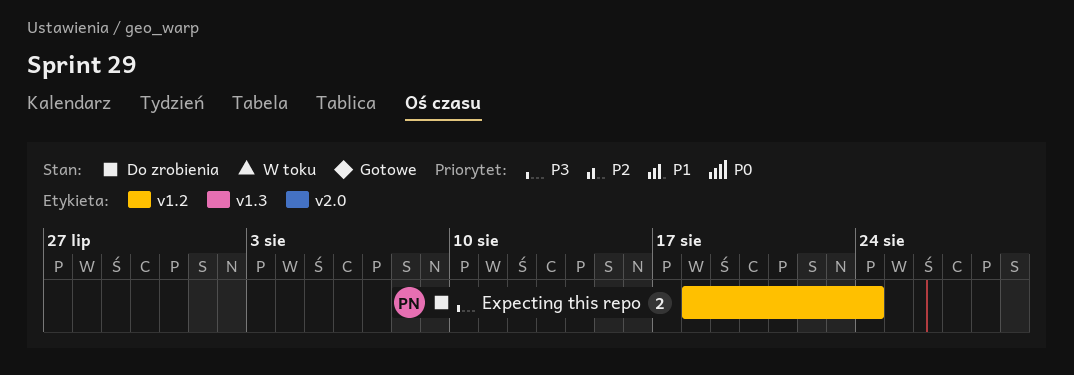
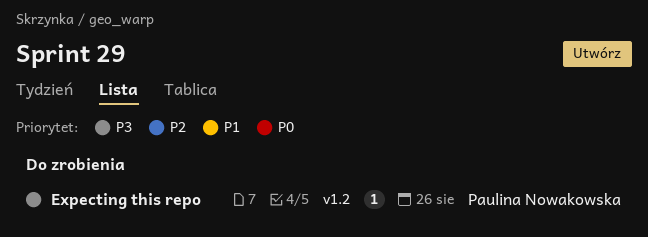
Expecting this repo, estimate: 2 -> 1
Expecting this repo, due: Aug 24 -> Aug 26

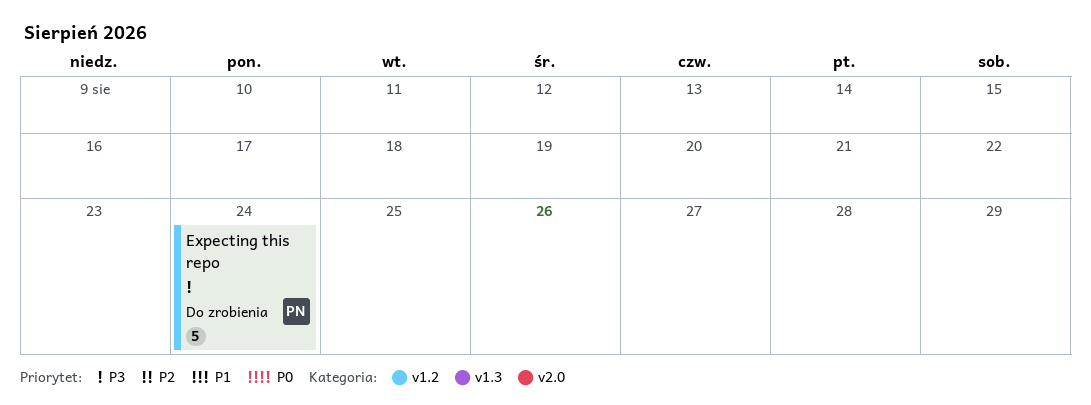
Expecting this repo, estimate: 1 -> 5
Expecting this repo, due: Aug 26 -> Aug 24

